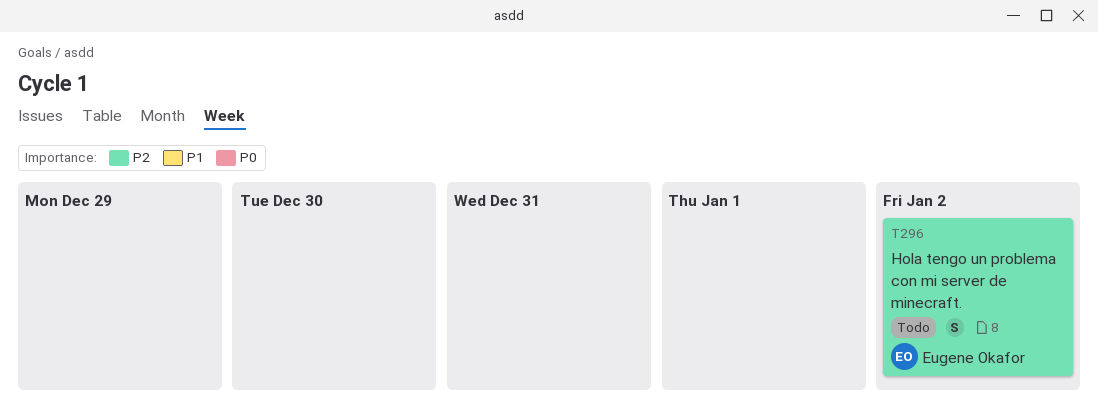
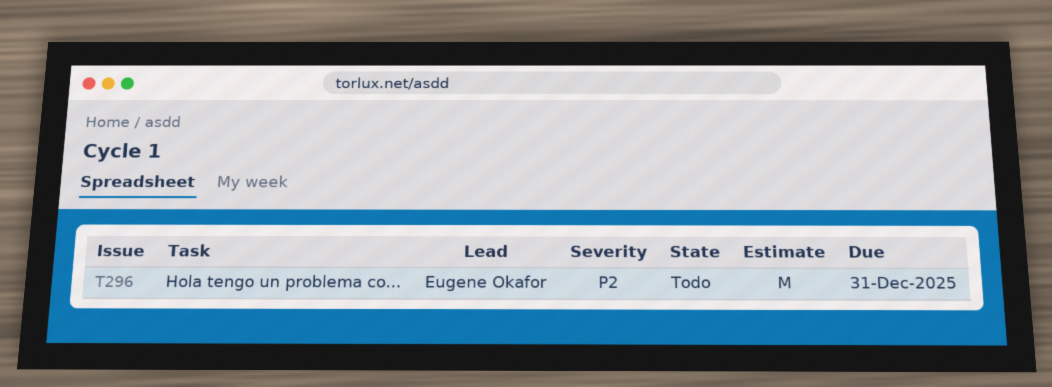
T296, estimate: S -> M
T296, due: Jan 2 -> Dec 31

